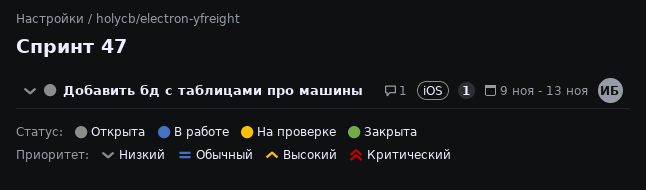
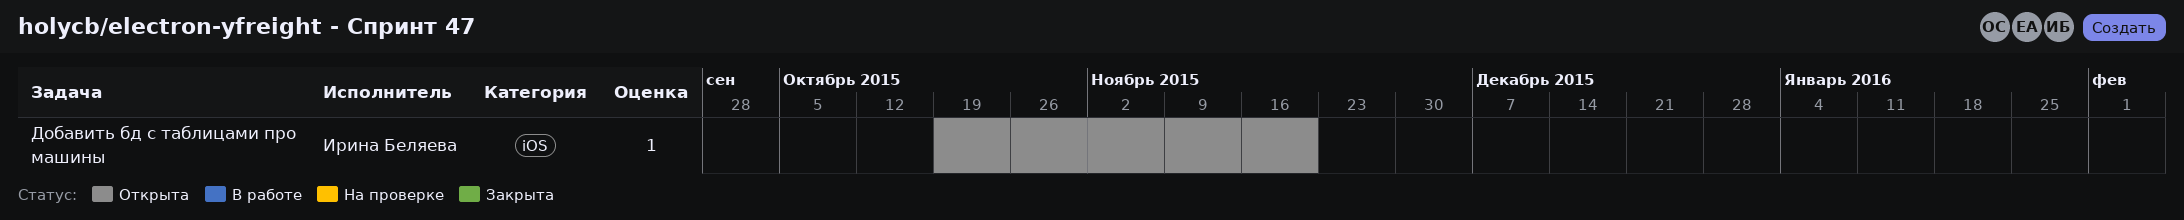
Добавить бд с таблицами про машины, start: Nov 9 -> Oct 19
Добавить бд с таблицами про машины, due: Nov 13 -> Nov 20

